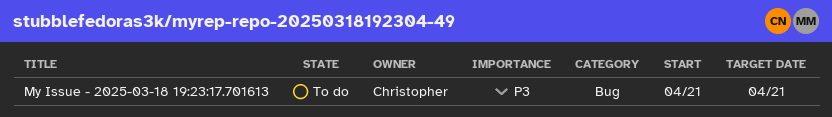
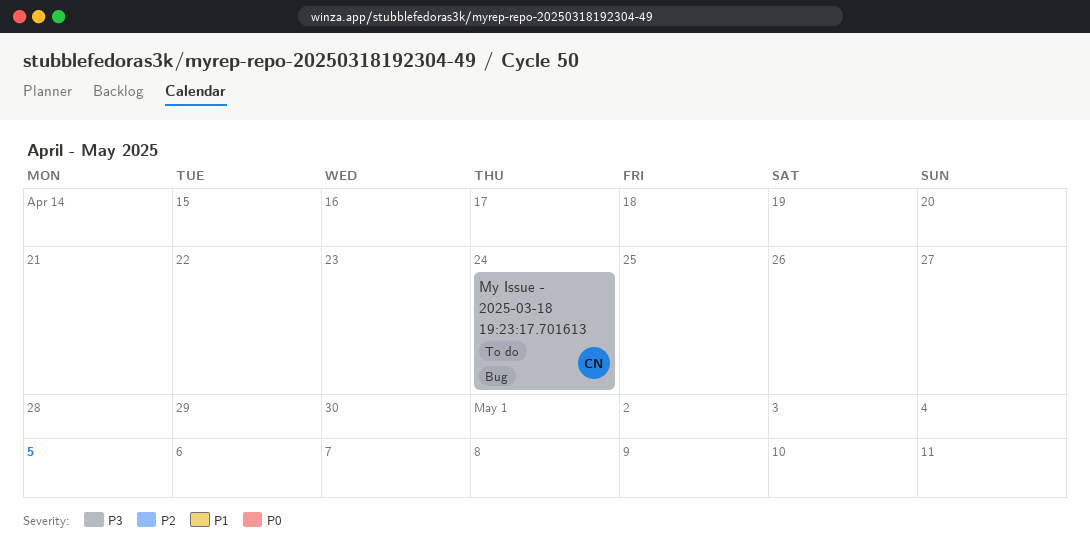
My Issue - 2025-03-18 19:23:17.701613, due: Apr 21 -> Apr 24

